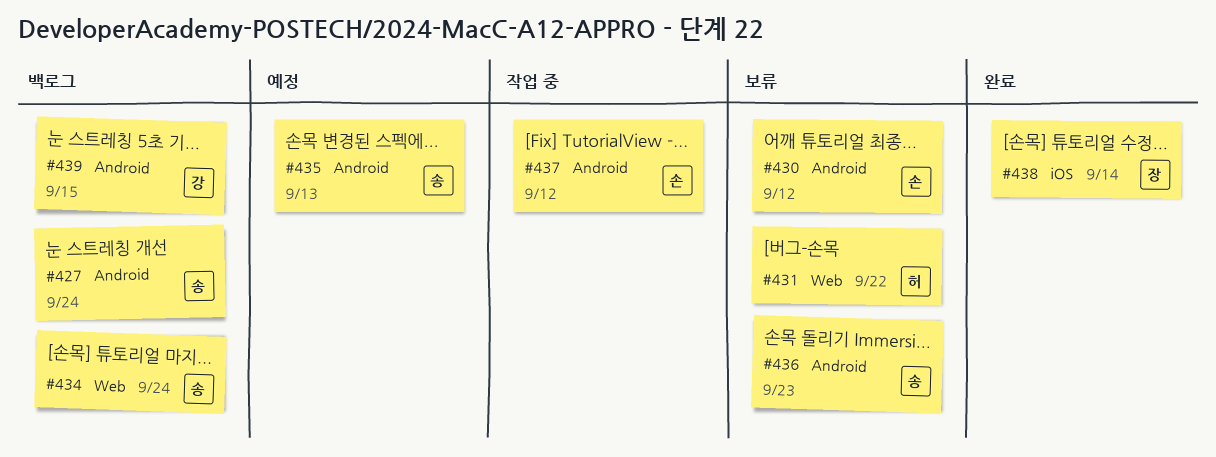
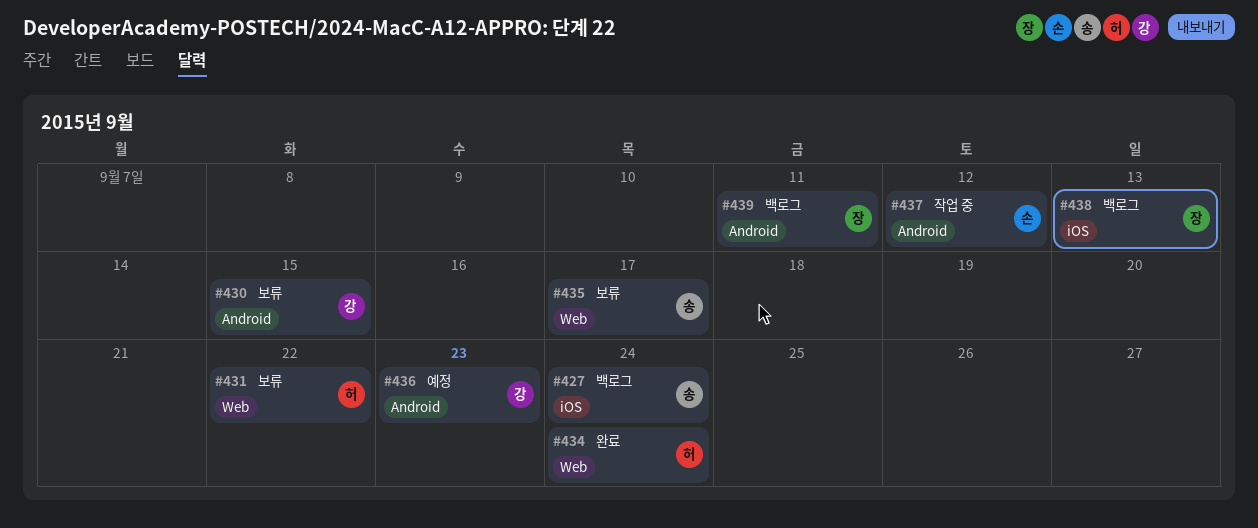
#427, label: Android -> iOS
#430, owner: 손 -> 강
#430, due: Sep 12 -> Sep 15
#434, status: 백로그 -> 완료
#434, owner: 송 -> 허
#435, status: 예정 -> 보류
#435, label: Android -> Web
#435, due: Sep 13 -> Sep 17
#436, status: 보류 -> 예정
#436, owner: 송 -> 강
#438, status: 완료 -> 백로그
#438, due: Sep 14 -> Sep 13
#439, owner: 강 -> 장
#439, due: Sep 15 -> Sep 11

